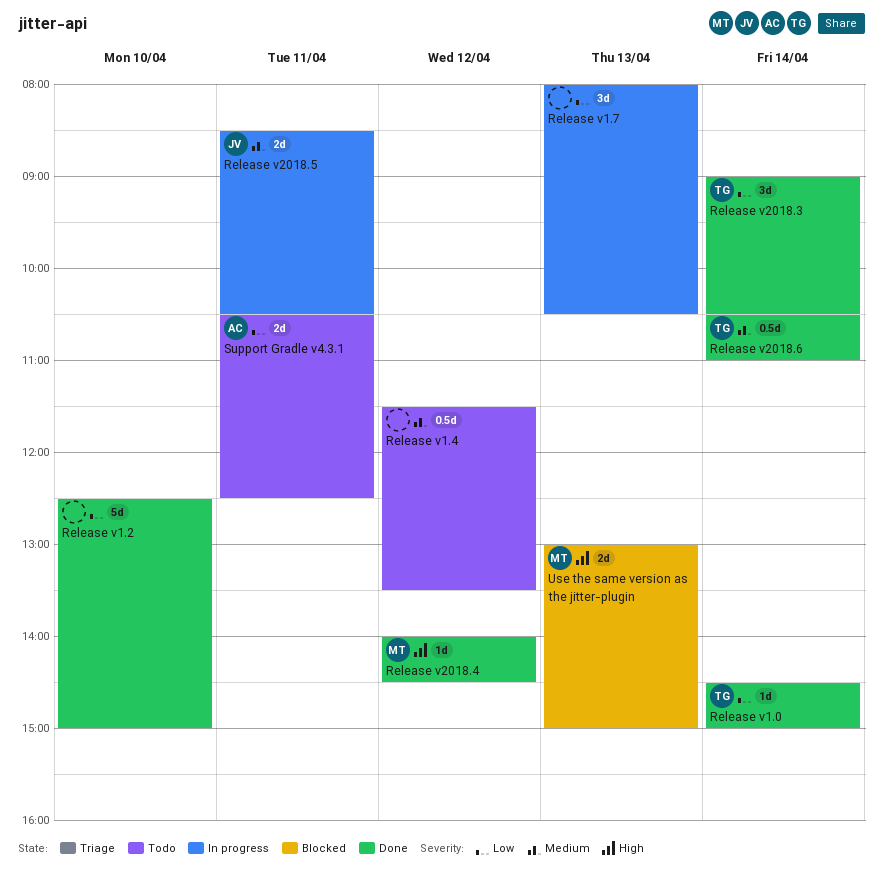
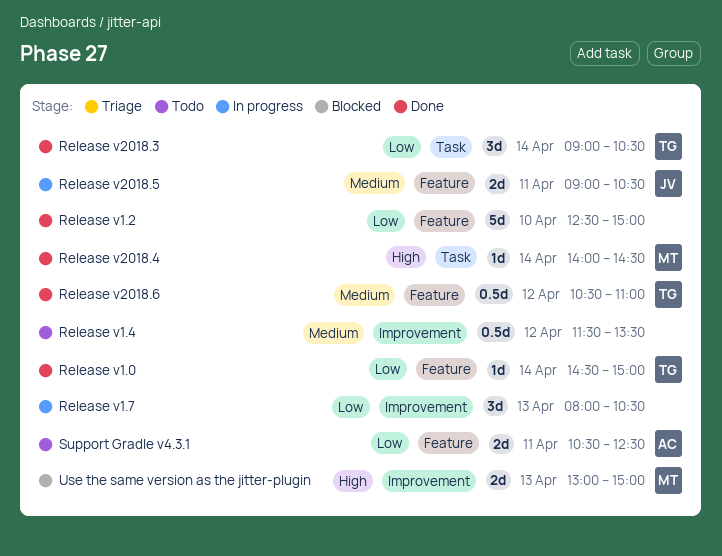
Release v2018.4, day: Apr 12 -> Apr 14
Release v2018.5, begins: 08:30 -> 09:00
Release v2018.6, day: Apr 14 -> Apr 12

